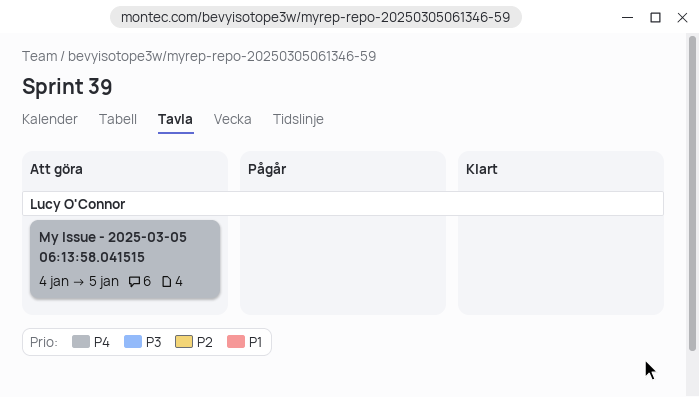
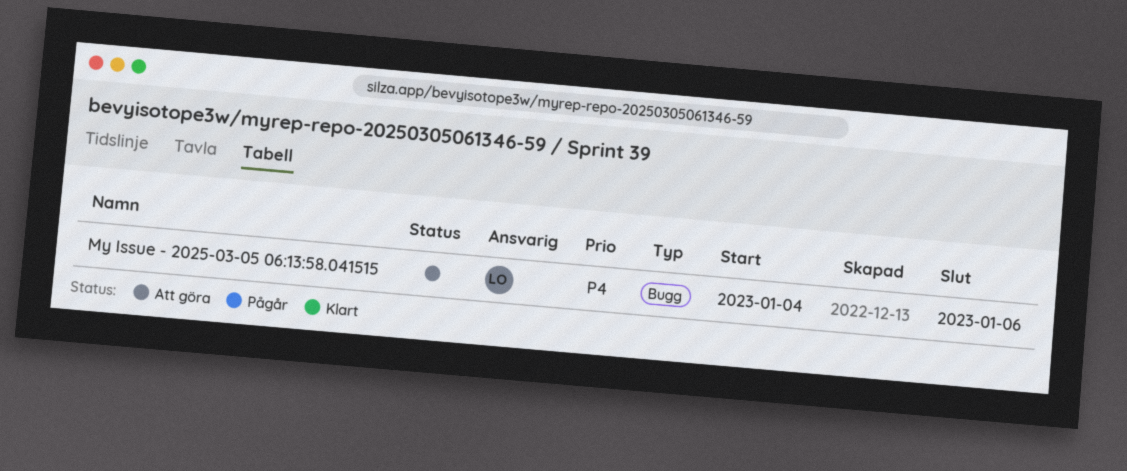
My Issue - 2025-03-05 06:13:58.041515, due: Jan 5 -> Jan 6

